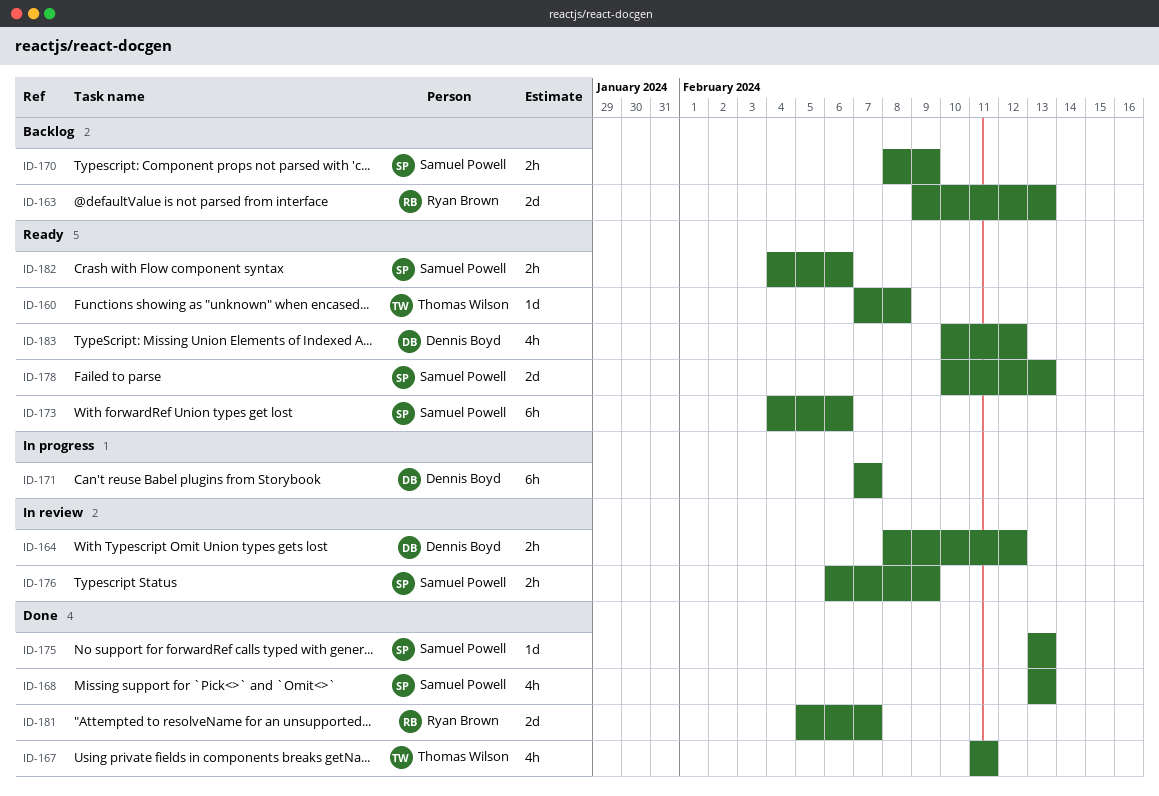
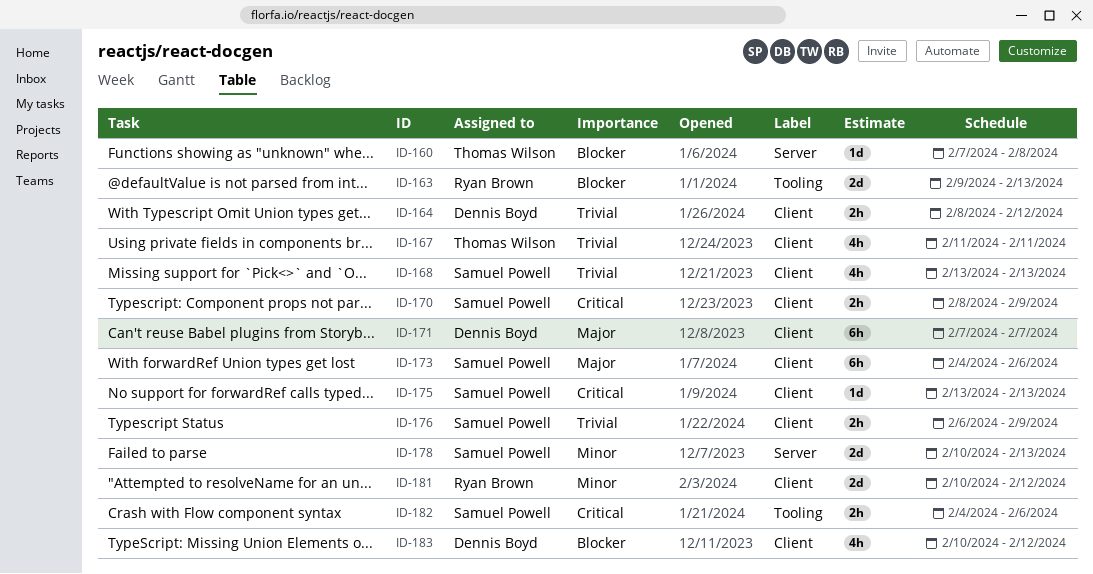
ID-181, start: Feb 5 -> Feb 10
ID-181, due: Feb 7 -> Feb 12

